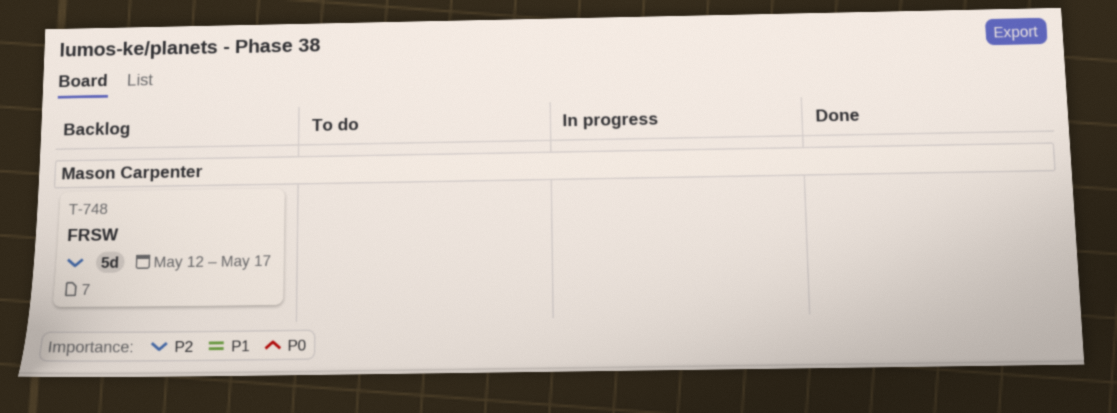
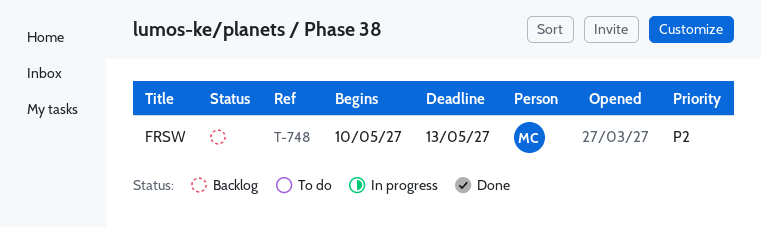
T-748, start: May 12 -> May 10
T-748, due: May 17 -> May 13

